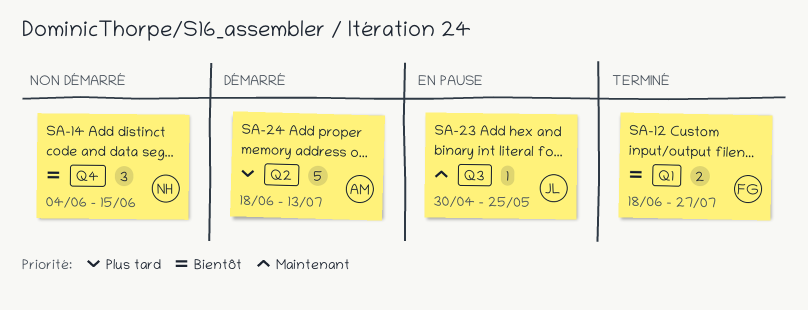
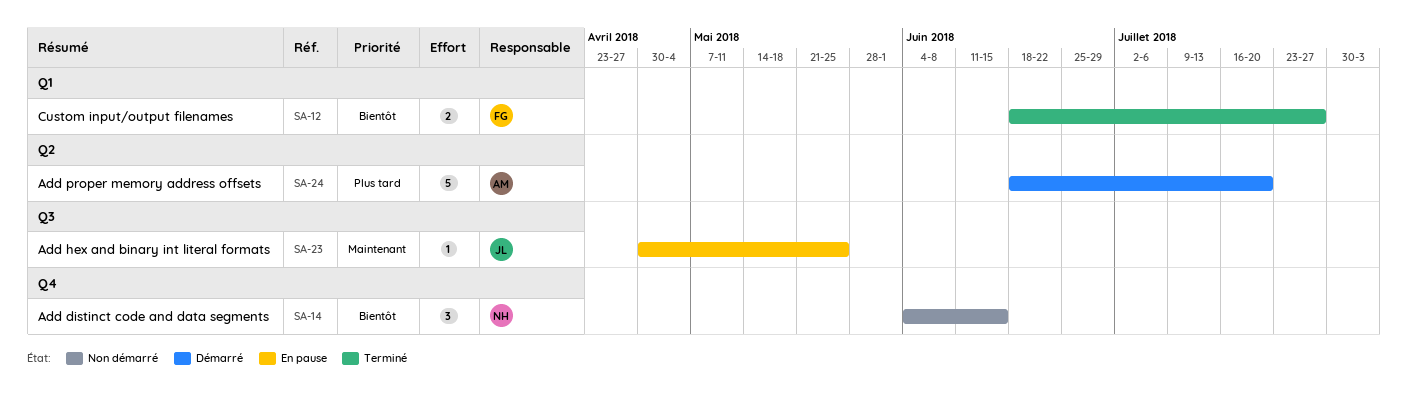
SA-24, due: Jul 13 -> Jul 20

